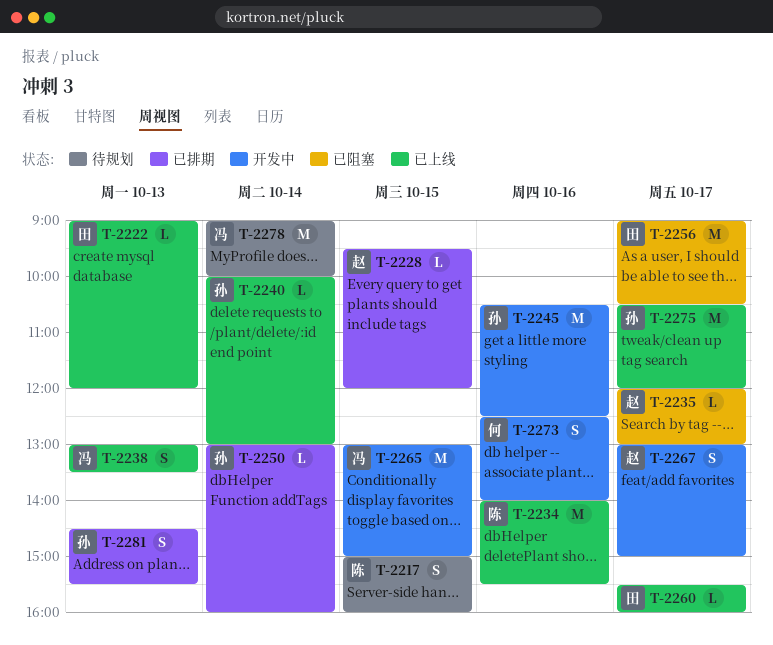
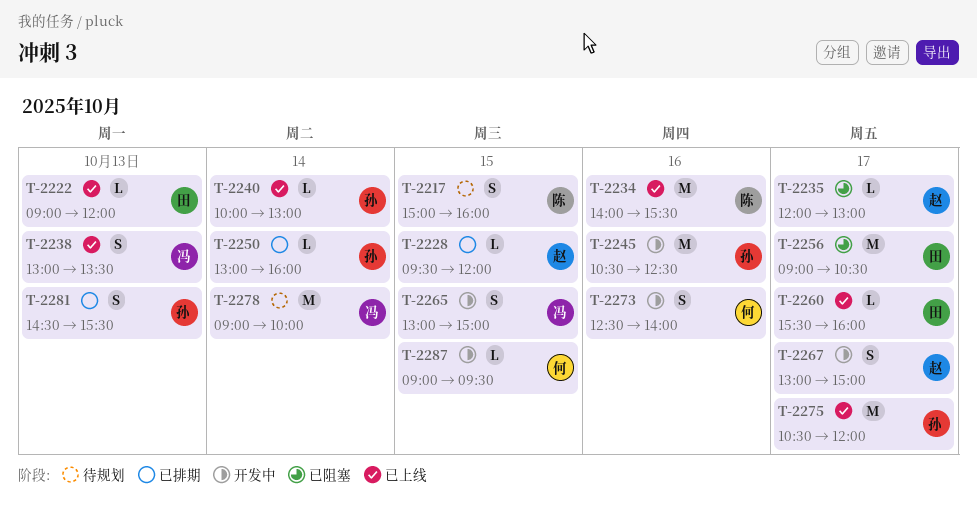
T-2265, estimate: M -> S
T-2287: none -> present

